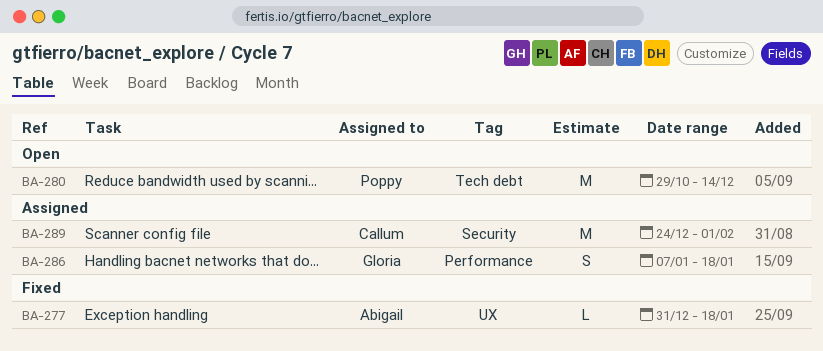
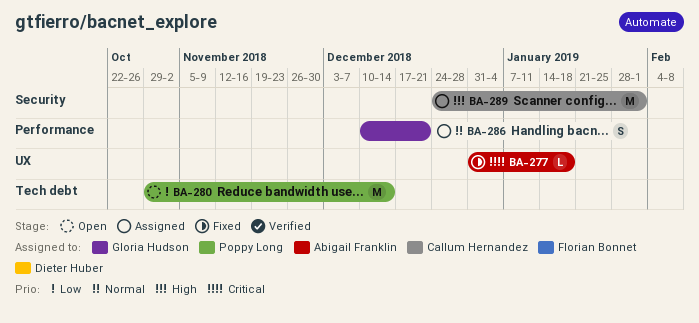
BA-286, start: Jan 7 -> Dec 10
BA-286, due: Jan 18 -> Dec 21

